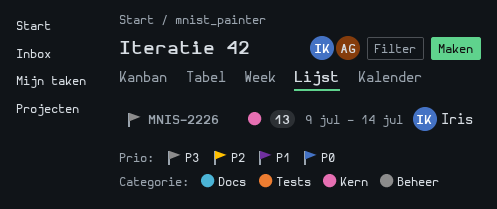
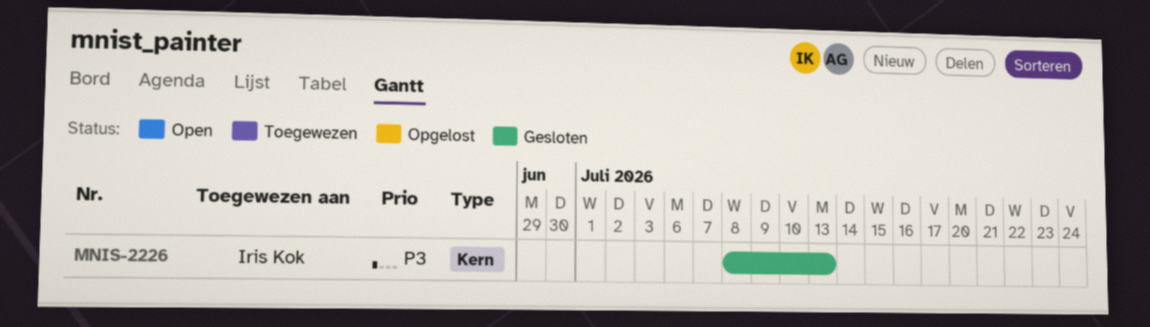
MNIS-2226, start: Jul 9 -> Jul 8
MNIS-2226, due: Jul 14 -> Jul 13

